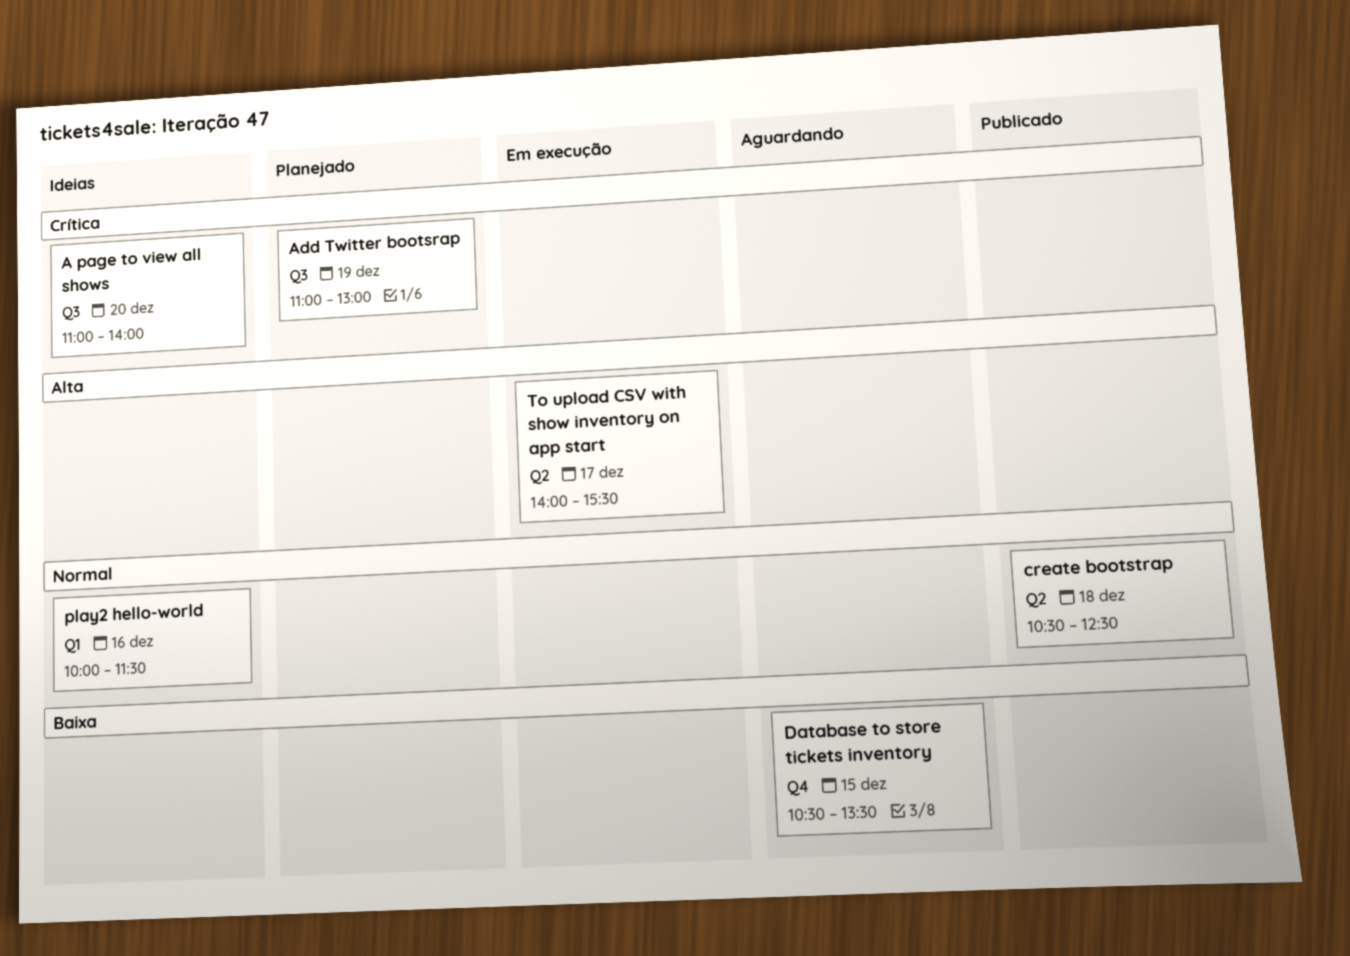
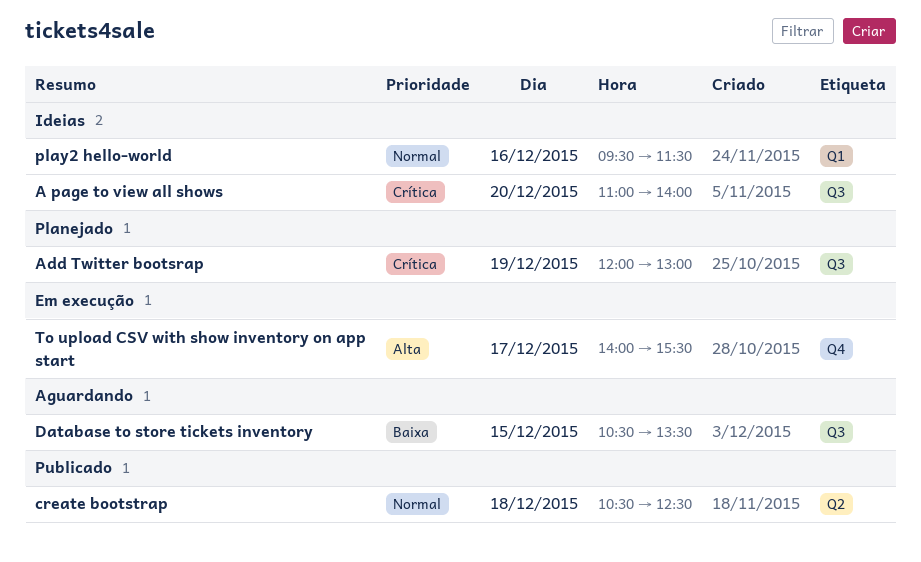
Add Twitter bootsrap, begins: 11:00 -> 12:00
Database to store tickets inventory, label: Q4 -> Q3
play2 hello-world, begins: 10:00 -> 09:30
To upload CSV with show inventory on app start, label: Q2 -> Q4

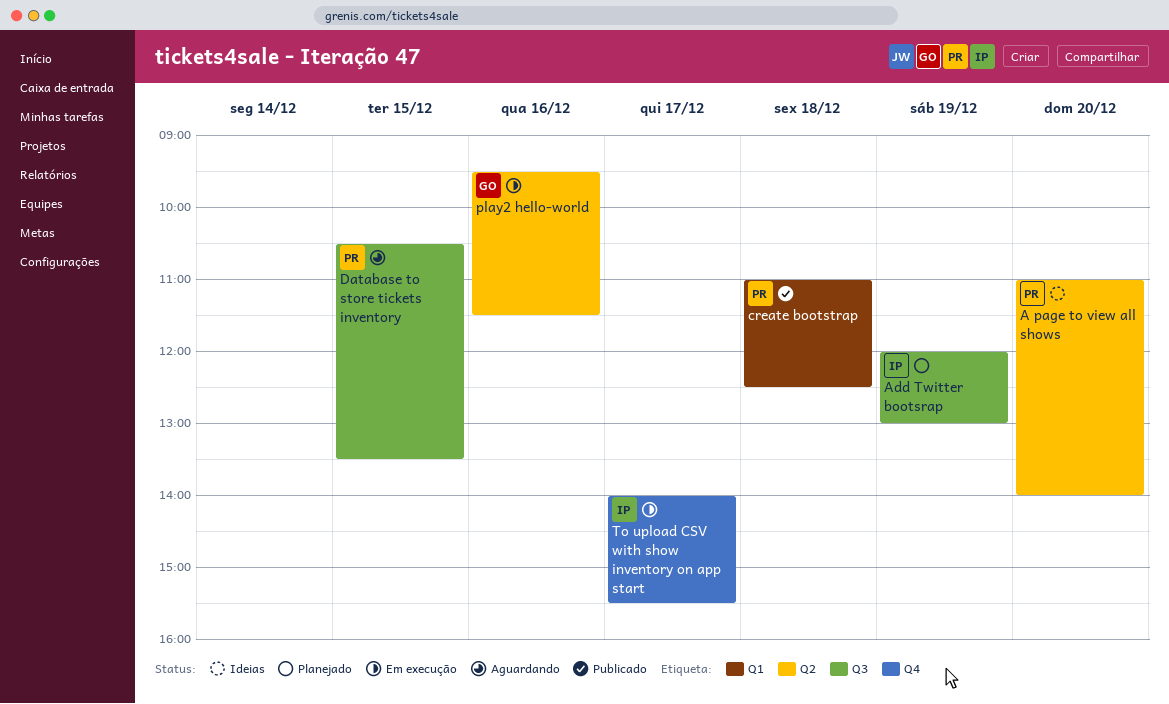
A page to view all shows, label: Q3 -> Q2
create bootstrap, label: Q2 -> Q1
create bootstrap, begins: 10:30 -> 11:00
play2 hello-world, status: Ideias -> Em execução
play2 hello-world, label: Q1 -> Q2

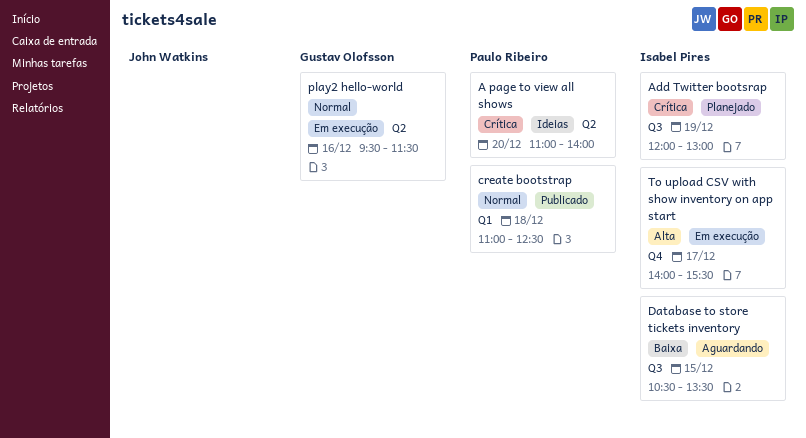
Database to store tickets inventory, owner: Paulo Ribeiro -> Isabel Pires

